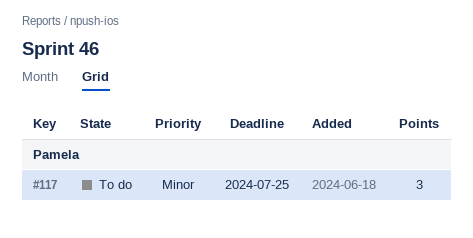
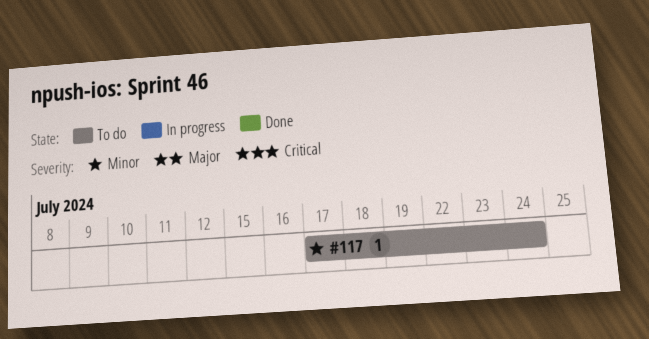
#117, estimate: 3 -> 1
#117, due: Jul 25 -> Jul 24

